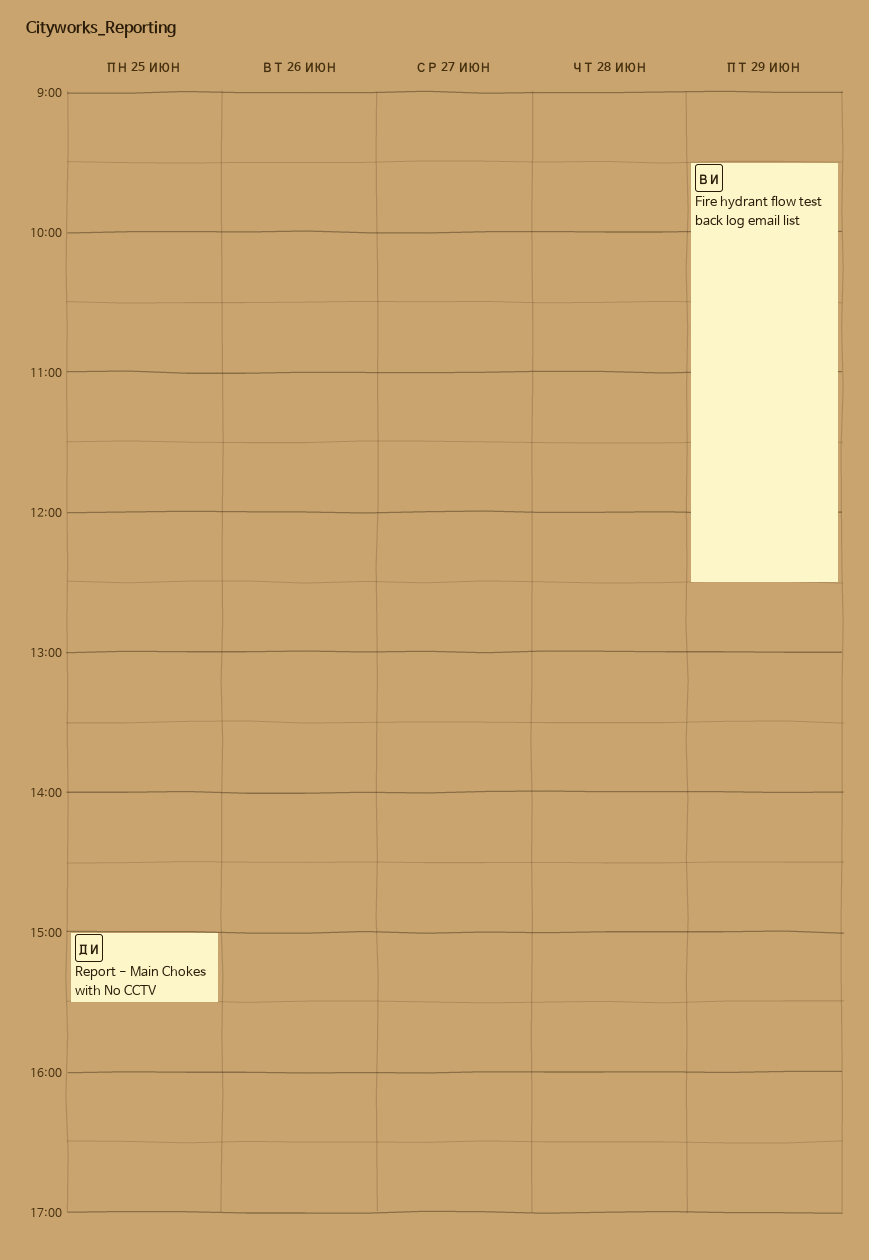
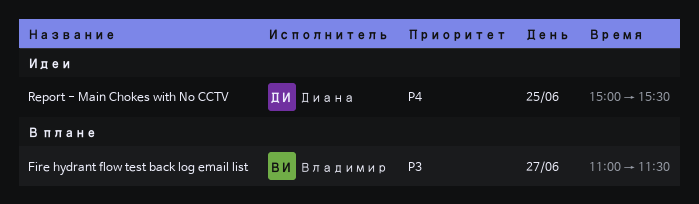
Fire hydrant flow test back log email list, day: Jun 29 -> Jun 27
Fire hydrant flow test back log email list, begins: 09:30 -> 11:00
Fire hydrant flow test back log email list, ends: 12:30 -> 11:30

